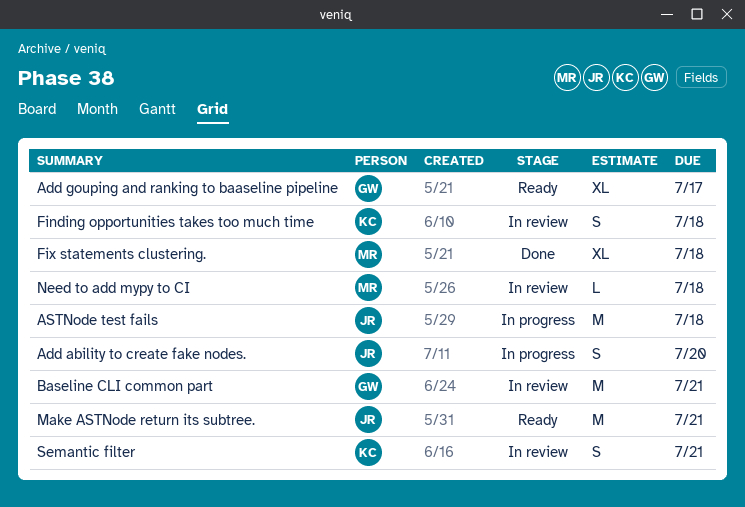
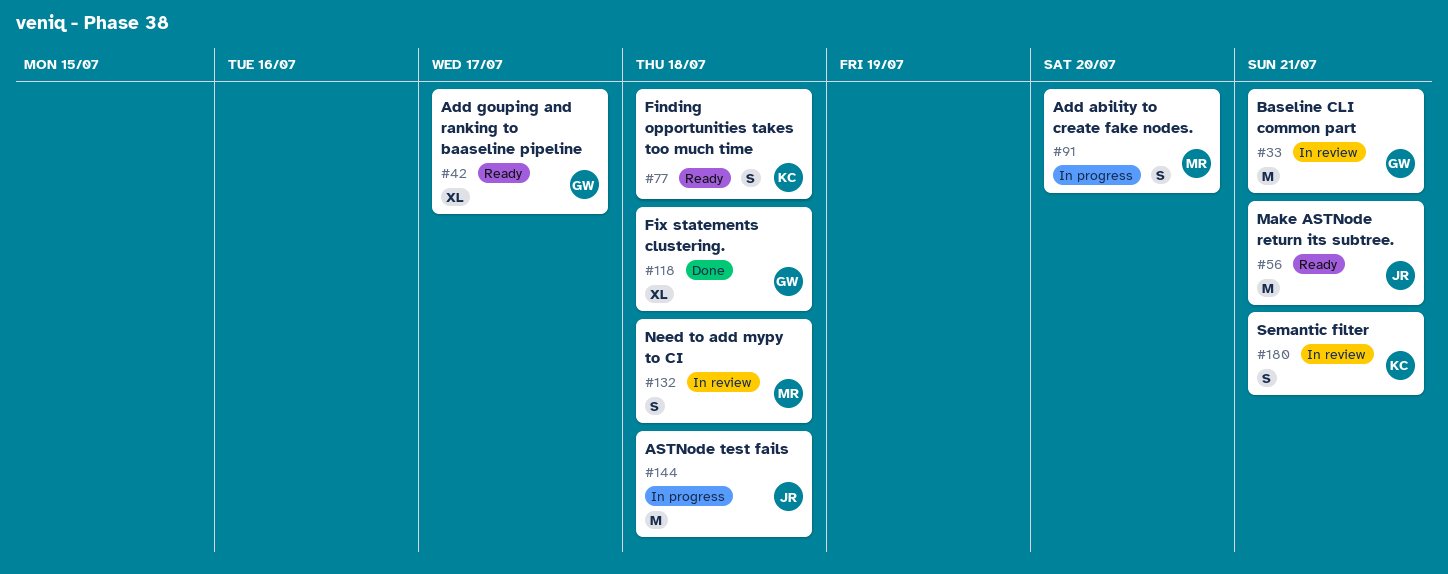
Add ability to create fake nodes., owner: JR -> MR
Finding opportunities takes too much time, status: In review -> Ready
Fix statements clustering., owner: MR -> GW
Need to add mypy to CI, estimate: L -> S

